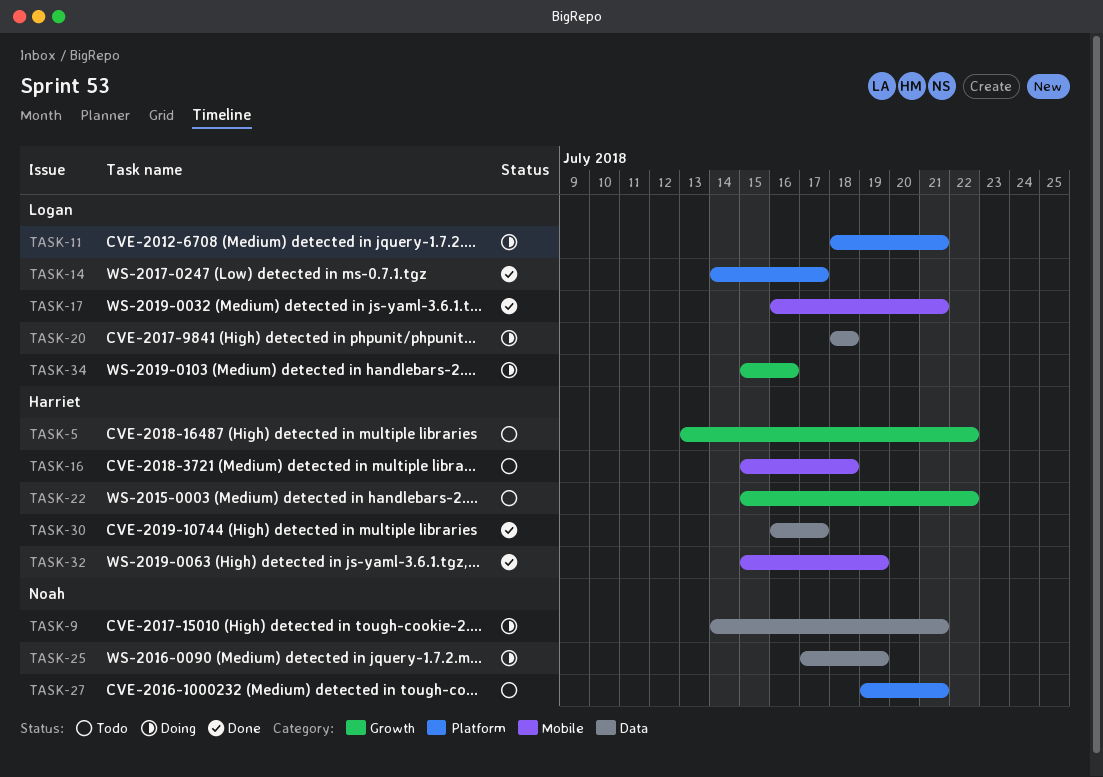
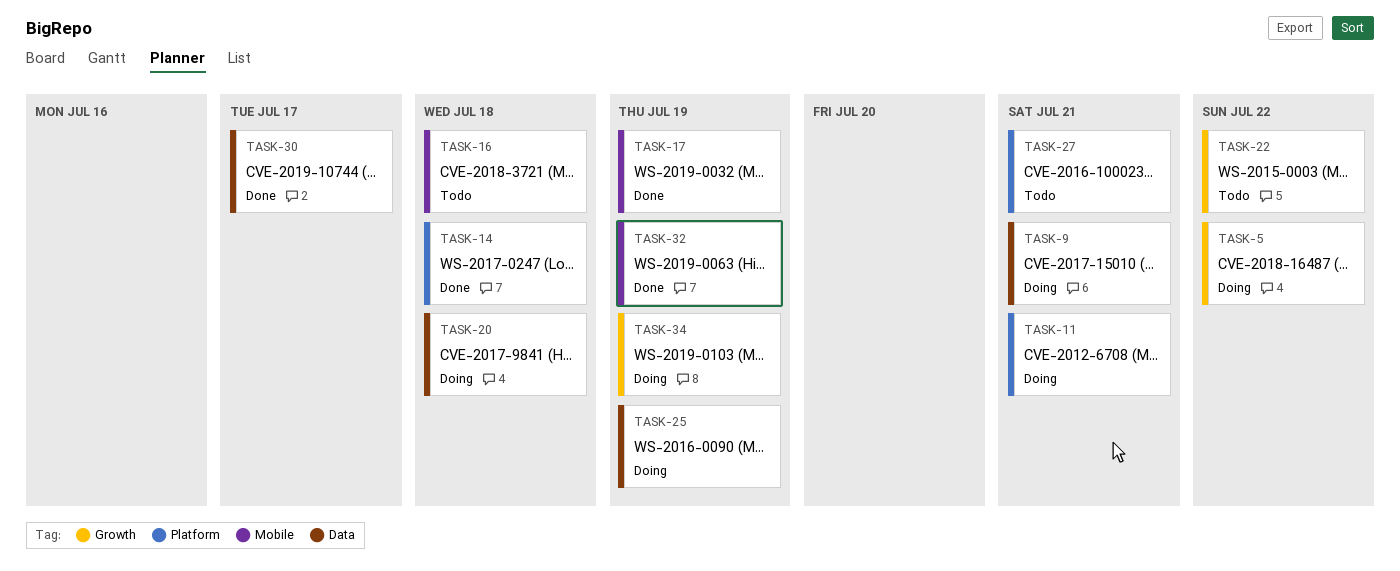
TASK-5, status: Todo -> Doing
TASK-14, due: Jul 17 -> Jul 18
TASK-17, due: Jul 21 -> Jul 19
TASK-34, due: Jul 16 -> Jul 19

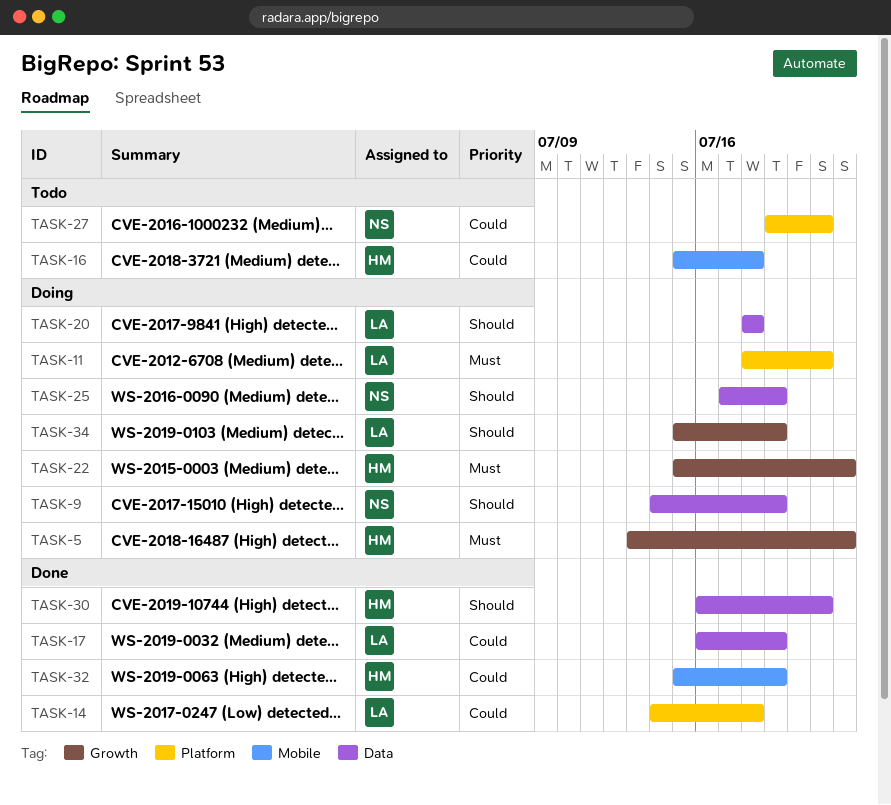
TASK-9, due: Jul 21 -> Jul 19
TASK-17, label: Mobile -> Data
TASK-22, status: Todo -> Doing
TASK-30, due: Jul 17 -> Jul 21

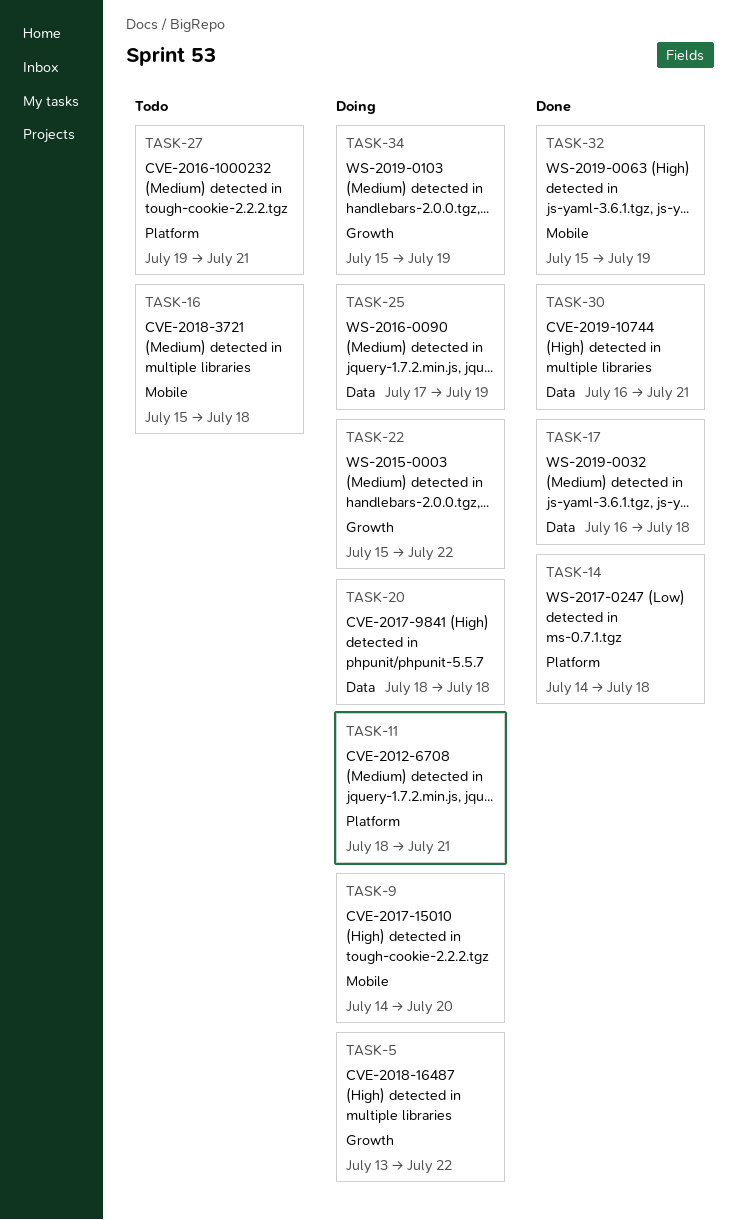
TASK-9, label: Data -> Mobile
TASK-9, due: Jul 19 -> Jul 20
TASK-17, due: Jul 19 -> Jul 18

